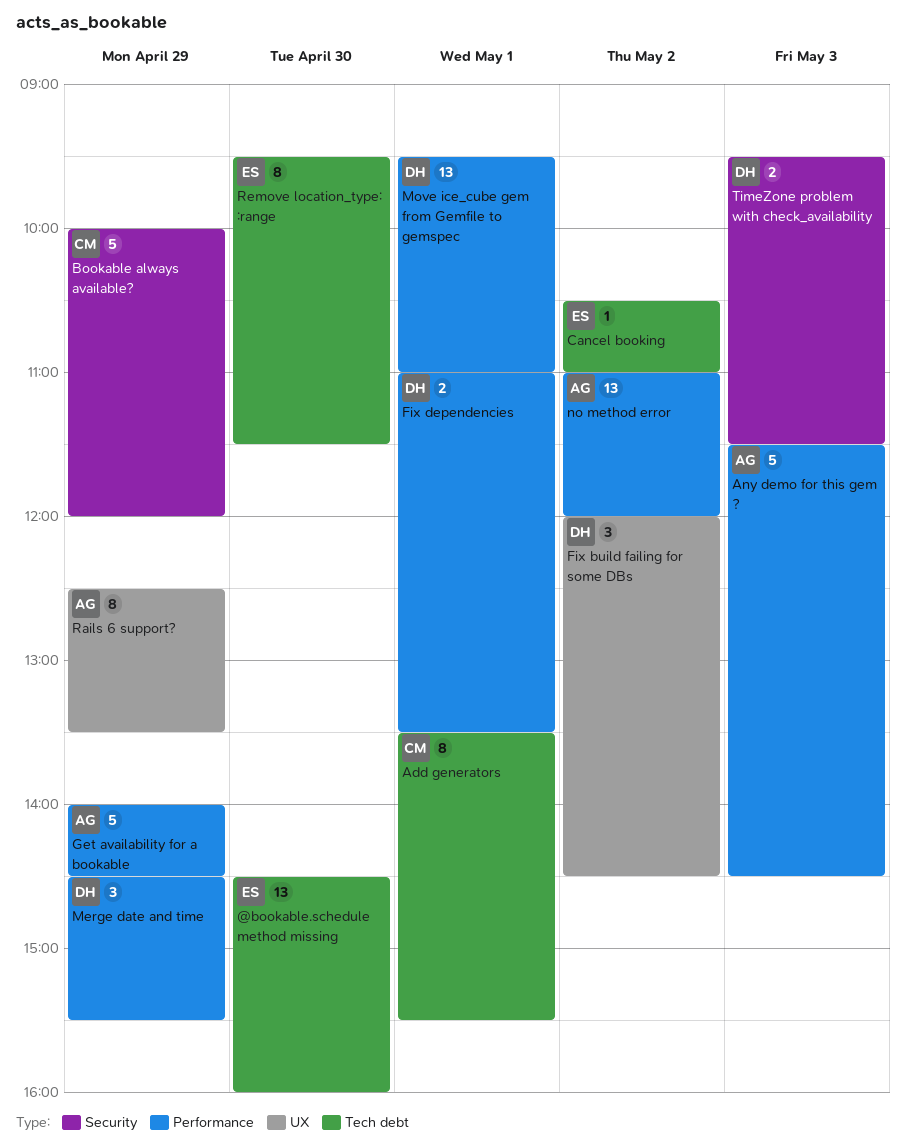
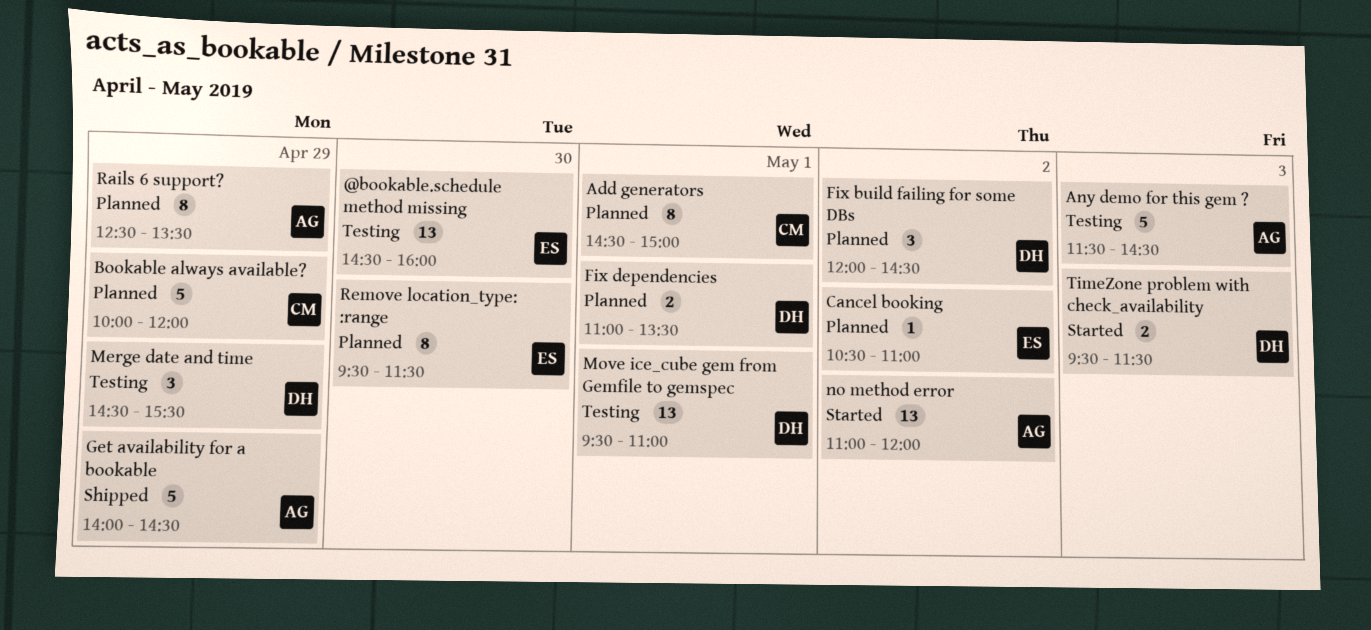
Add generators, begins: 13:30 -> 14:30
Add generators, ends: 15:30 -> 15:00

